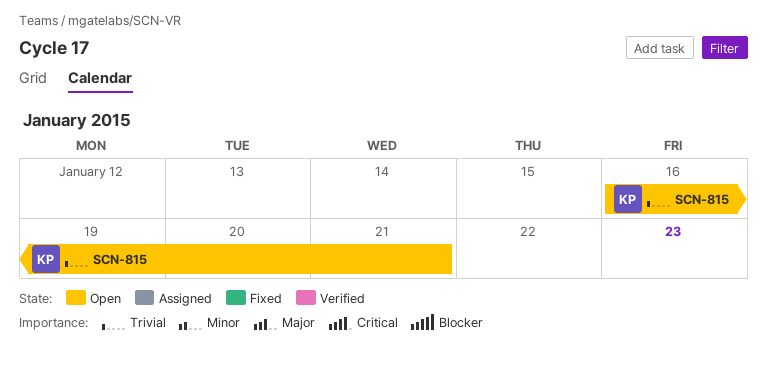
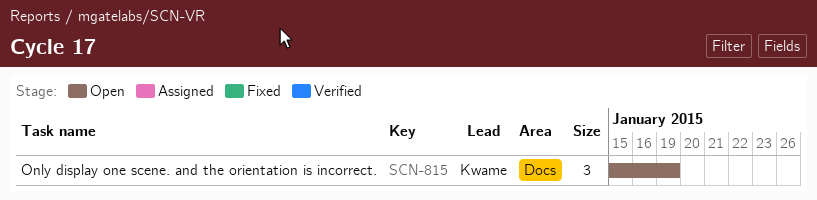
SCN-815, start: Jan 16 -> Jan 15
SCN-815, due: Jan 21 -> Jan 19

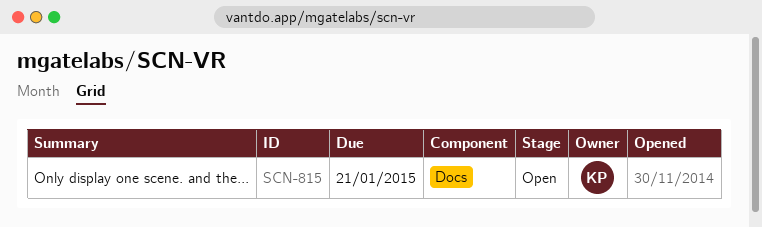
SCN-815, due: Jan 19 -> Jan 21

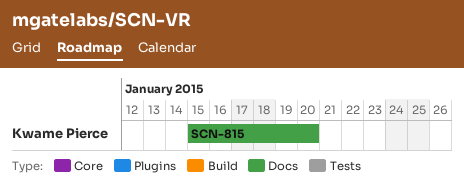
SCN-815, due: Jan 21 -> Jan 20

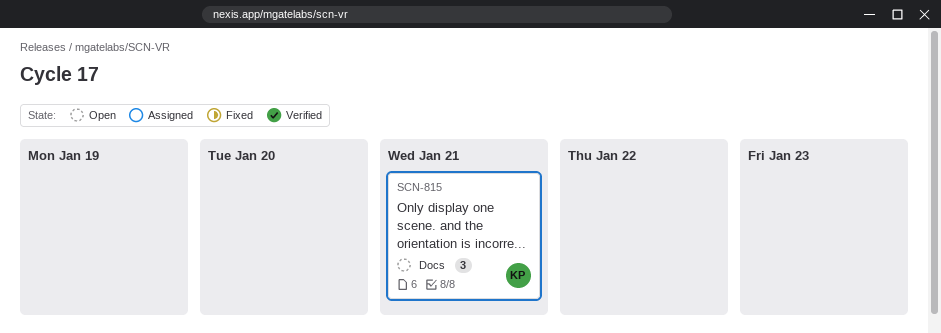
SCN-815, due: Jan 20 -> Jan 21

